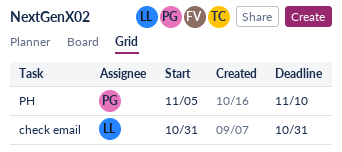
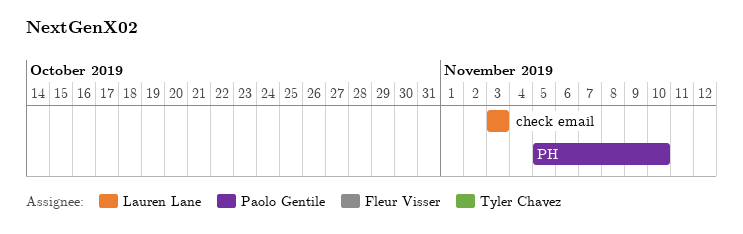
check email, start: Oct 31 -> Nov 3
check email, due: Oct 31 -> Nov 3

